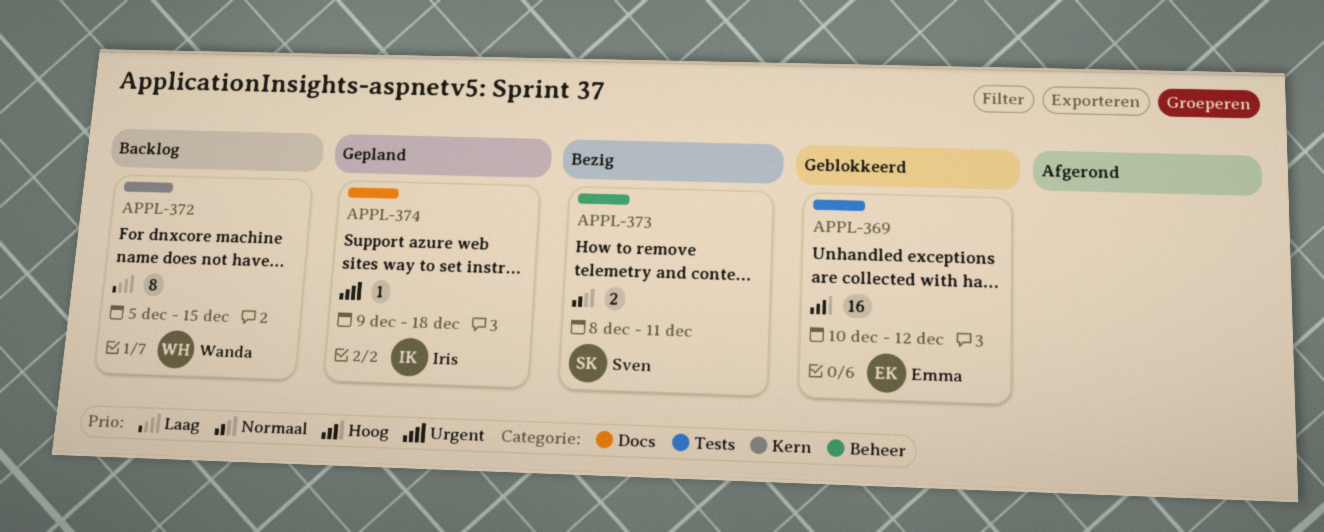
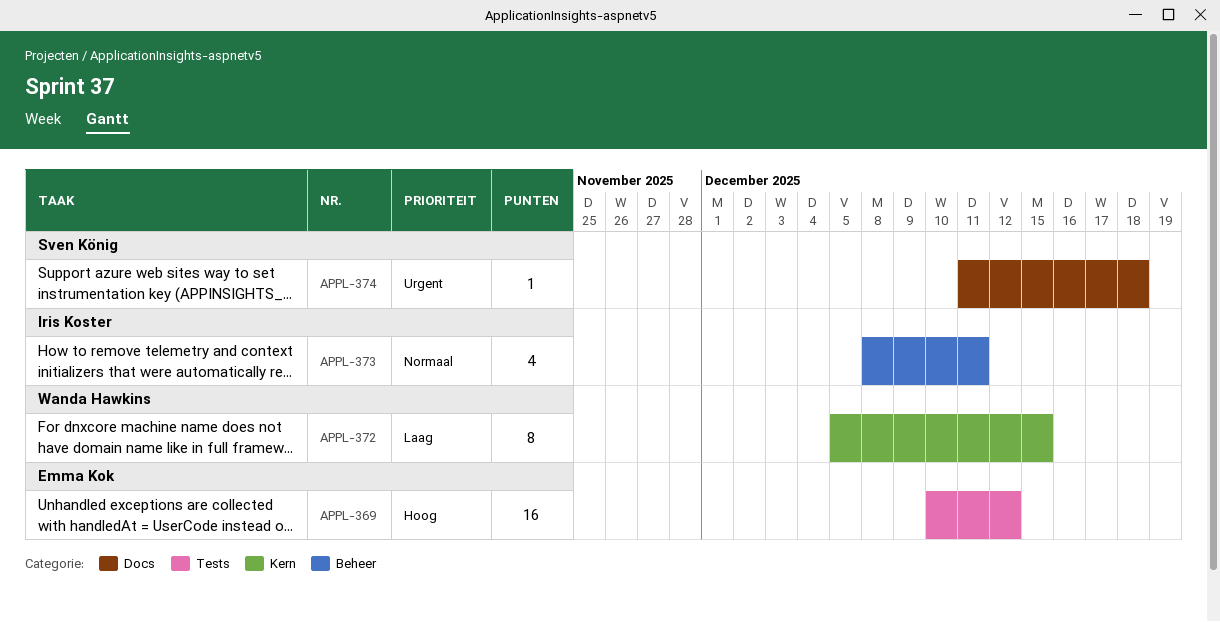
APPL-373, owner: Sven König -> Iris Koster
APPL-373, estimate: 2 -> 4
APPL-374, owner: Iris Koster -> Sven König
APPL-374, start: Dec 9 -> Dec 11

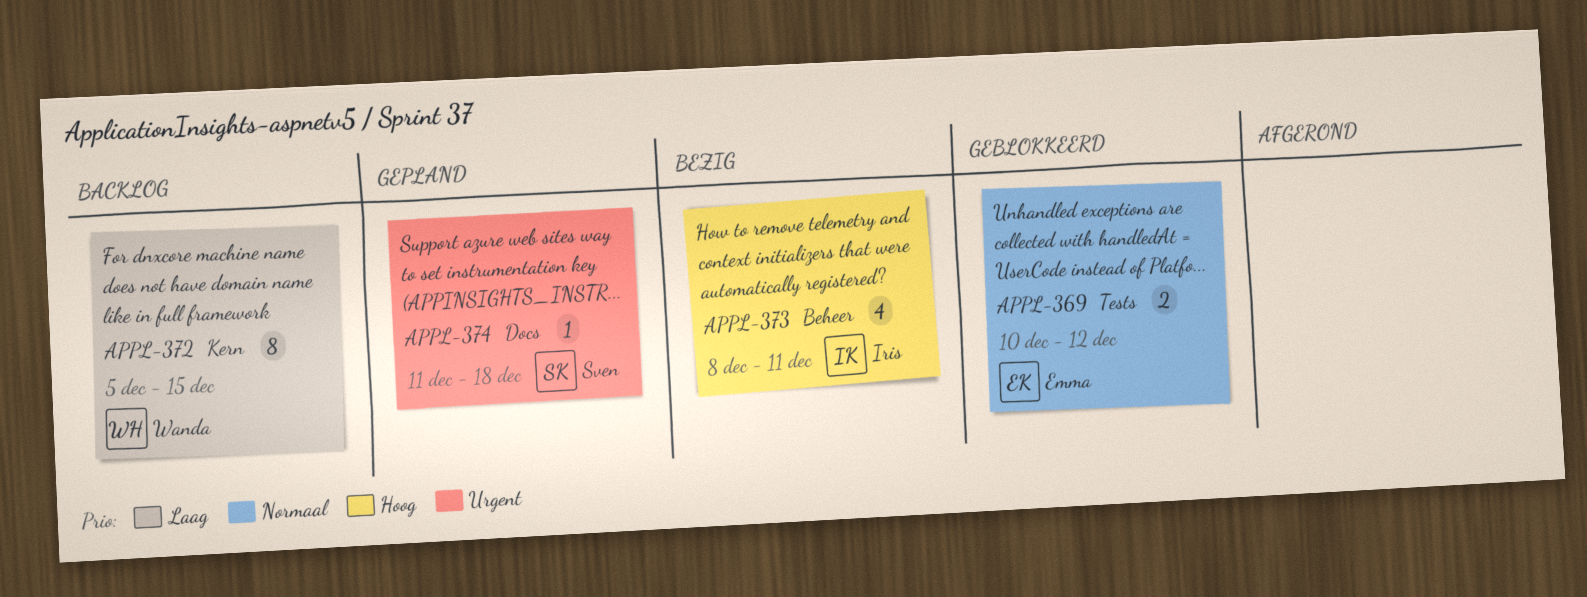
APPL-369, priority: Hoog -> Normaal
APPL-369, estimate: 16 -> 2
APPL-373, priority: Normaal -> Hoog

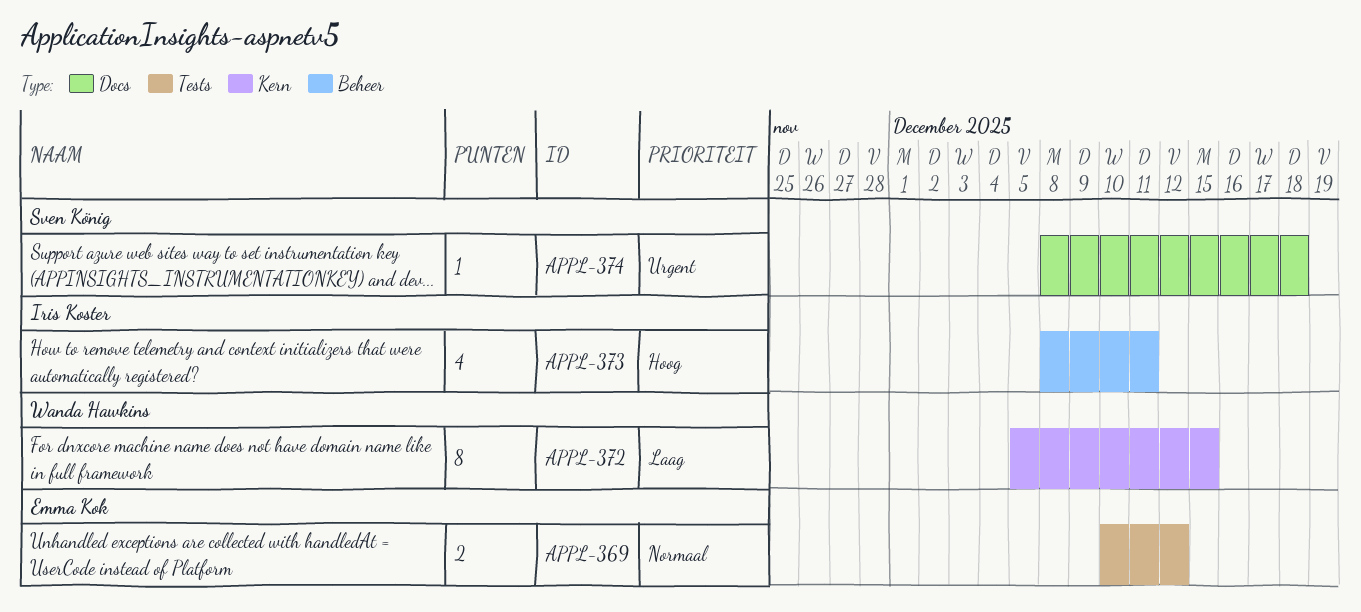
APPL-374, start: Dec 11 -> Dec 8

